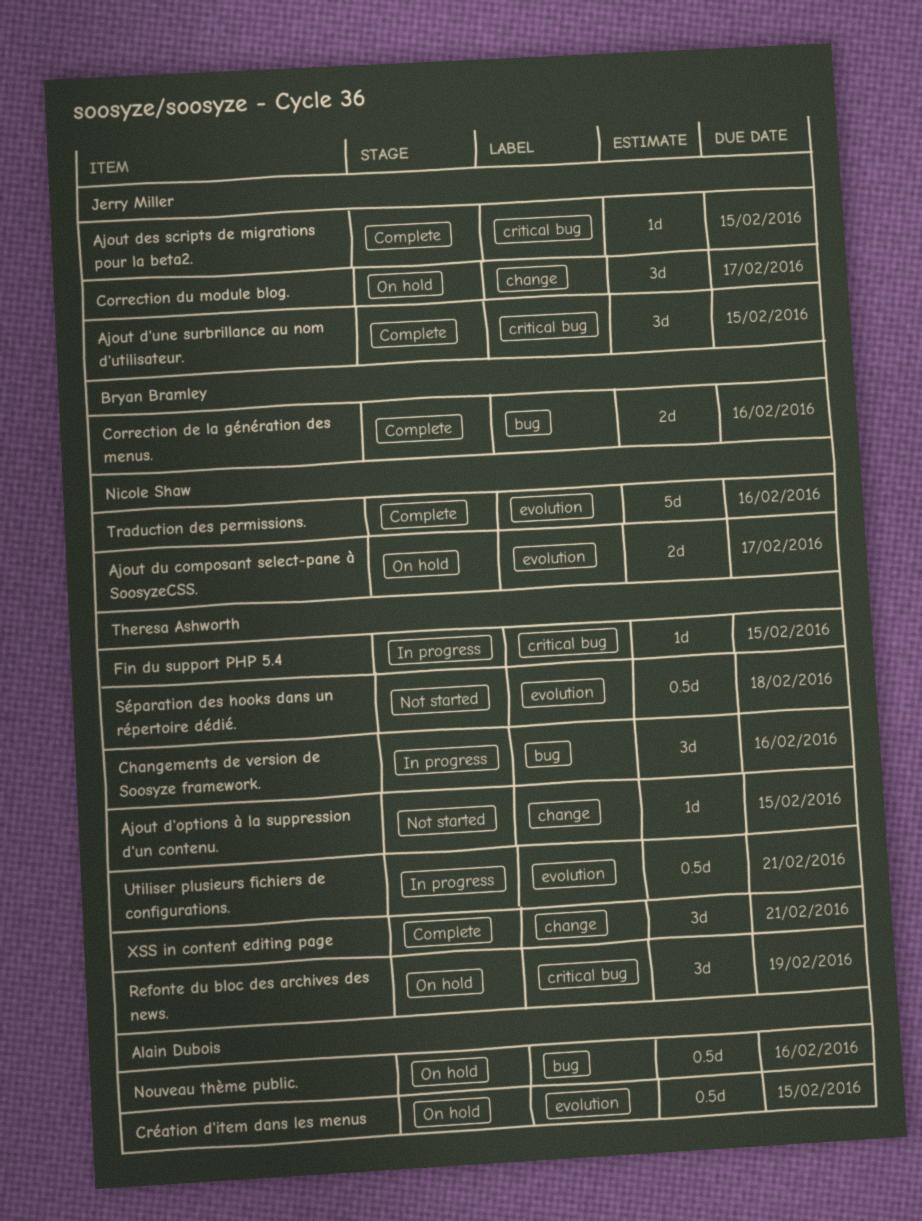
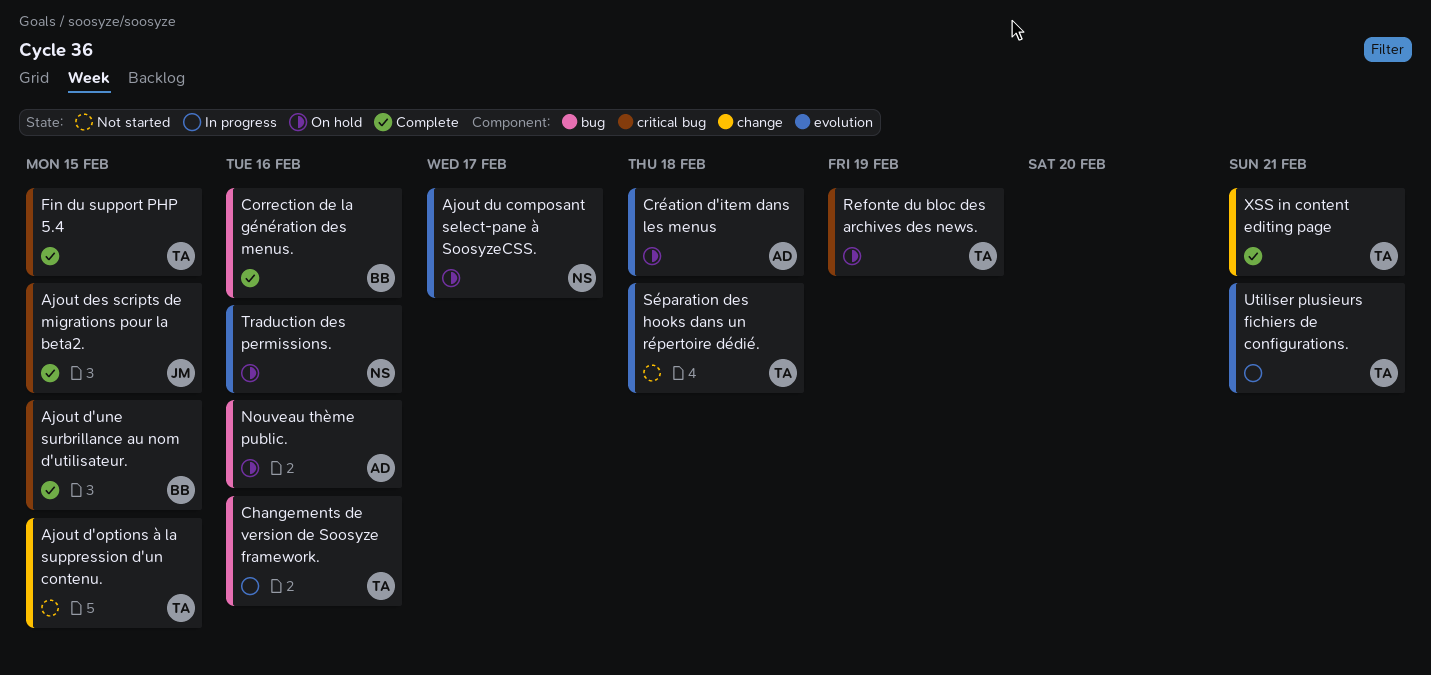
Ajout d'une surbrillance au nom d'utilisateur., owner: Jerry Miller -> Bryan Bramley
Correction du module blog.: present -> none
Création d'item dans les menus, due: Feb 15 -> Feb 18
Fin du support PHP 5.4, status: In progress -> Complete
Traduction des permissions., status: Complete -> On hold

